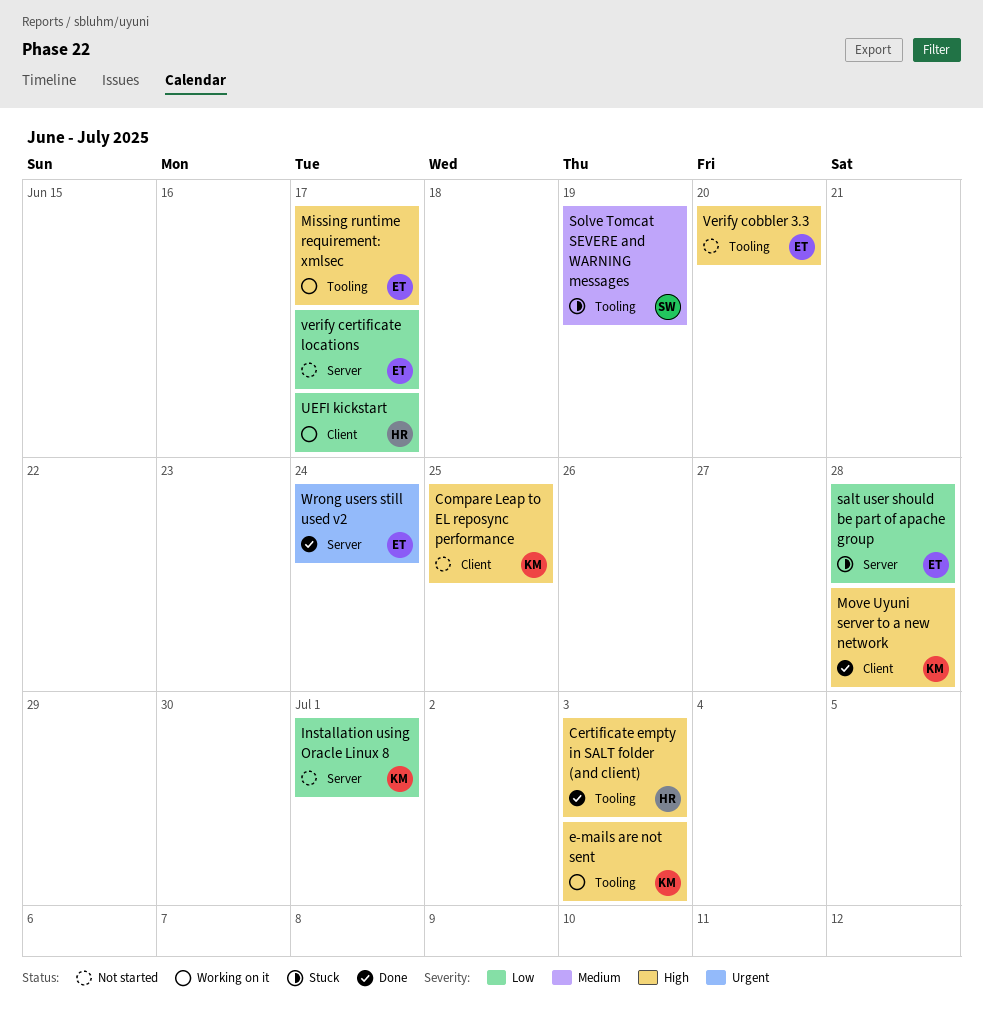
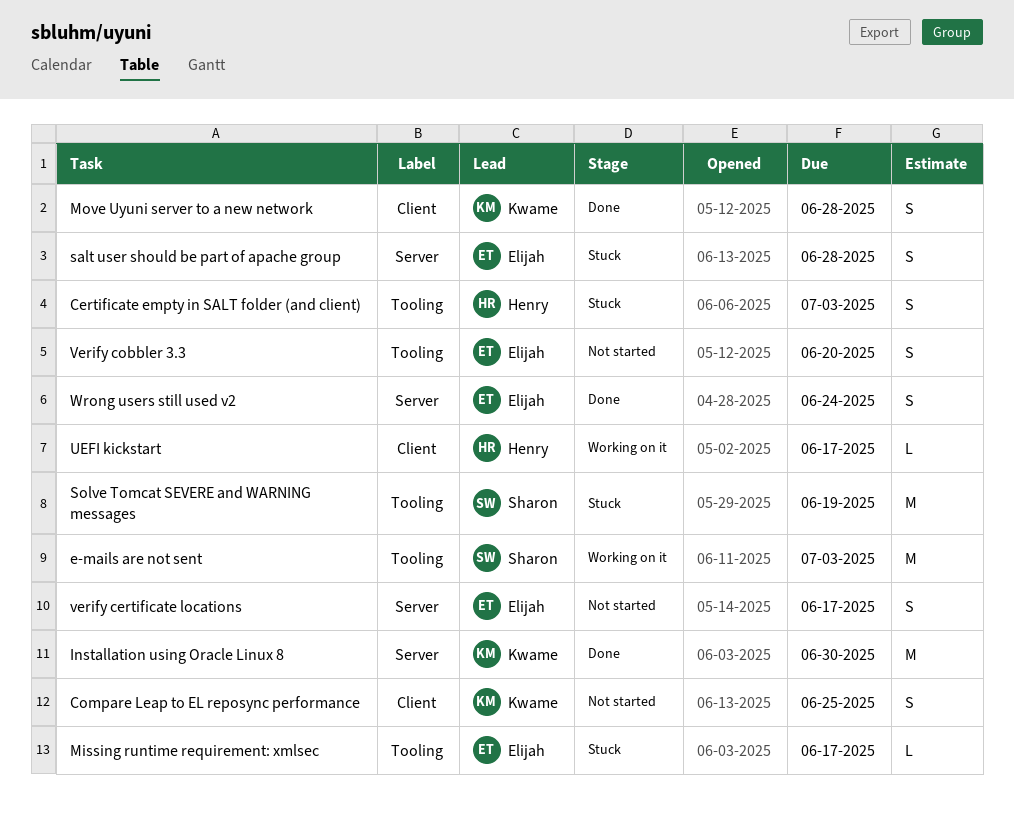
Certificate empty in SALT folder (and client), status: Done -> Stuck
e-mails are not sent, owner: Kwame -> Sharon
Installation using Oracle Linux 8, status: Not started -> Done
Installation using Oracle Linux 8, due: Jul 1 -> Jun 30
Missing runtime requirement: xmlsec, status: Working on it -> Stuck

